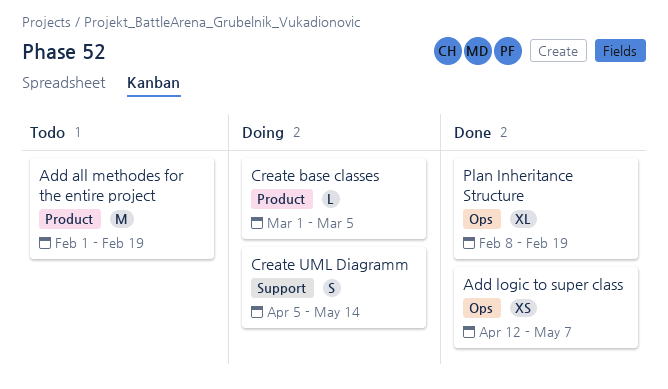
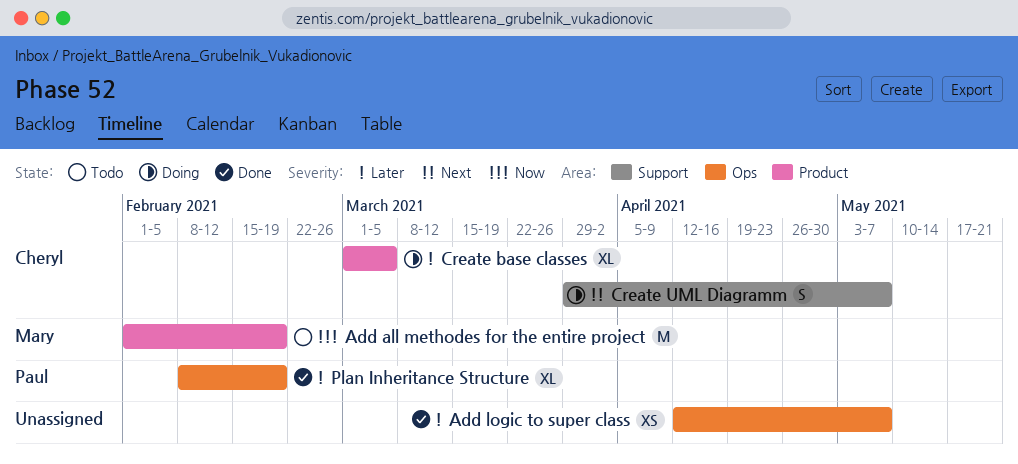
Create base classes, estimate: L -> XL
Create UML Diagramm, start: Apr 5 -> Mar 29
Create UML Diagramm, due: May 14 -> May 7

